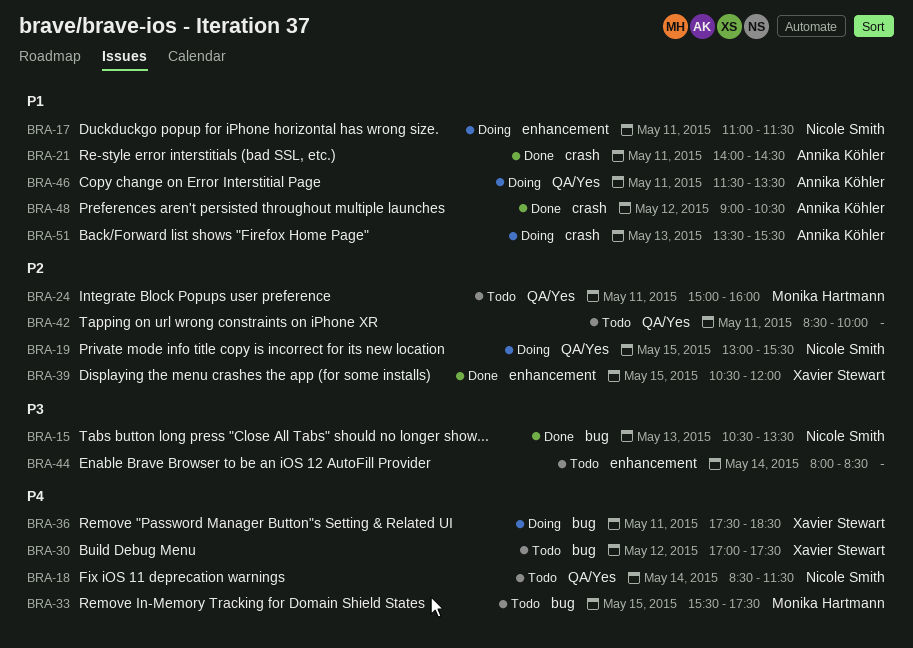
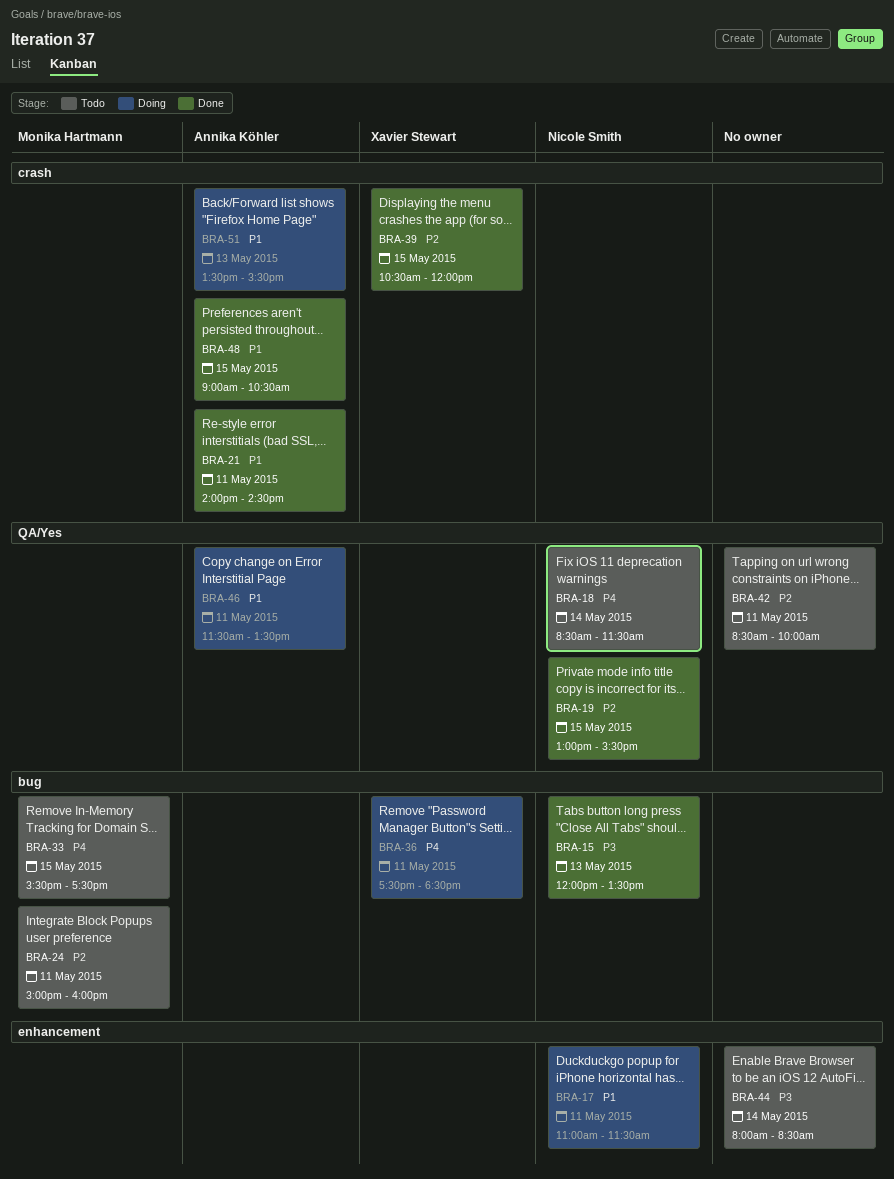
BRA-15, begins: 10:30 -> 12:00
BRA-19, status: Doing -> Done
BRA-24, label: QA/Yes -> bug
BRA-30: present -> none
BRA-39, label: enhancement -> crash
BRA-48, day: May 12 -> May 15

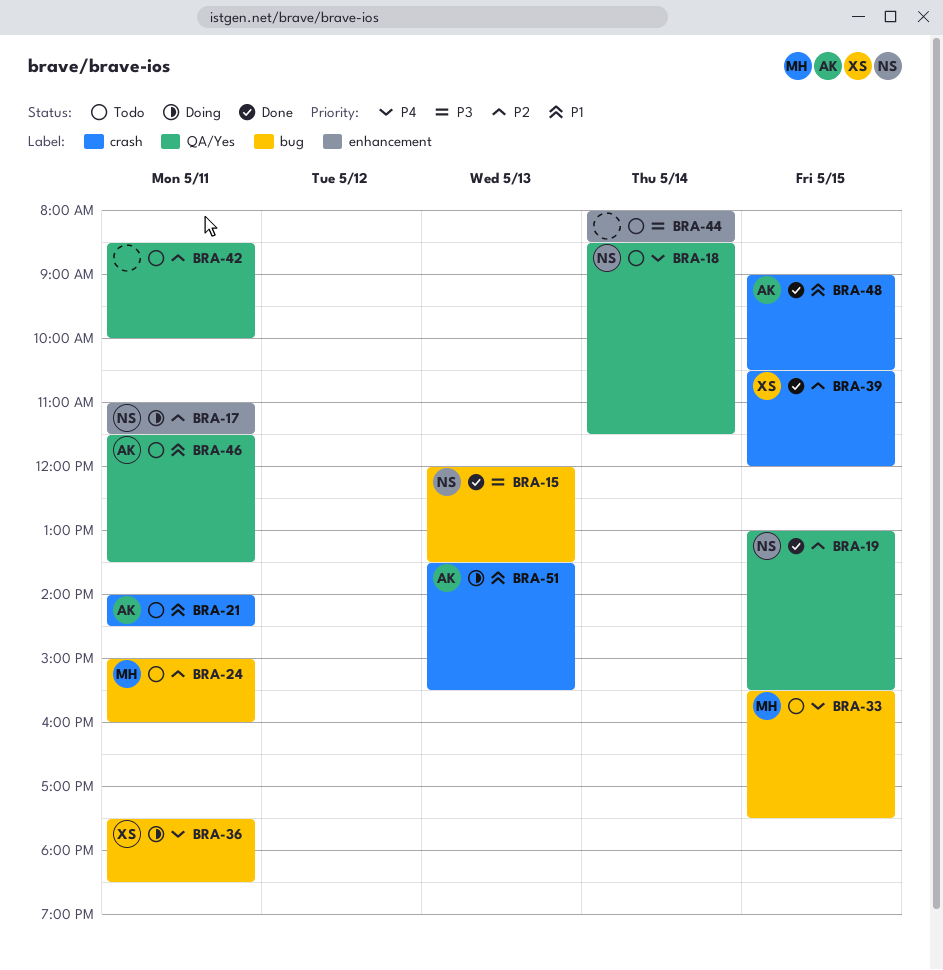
BRA-17, priority: P1 -> P2
BRA-21, status: Done -> Todo
BRA-46, status: Doing -> Todo

